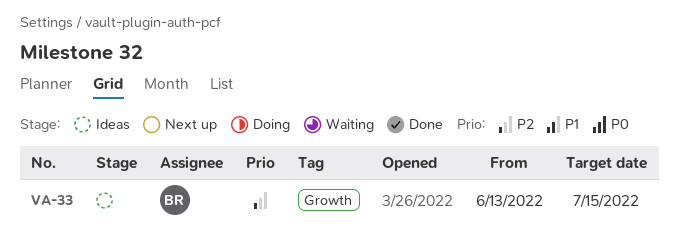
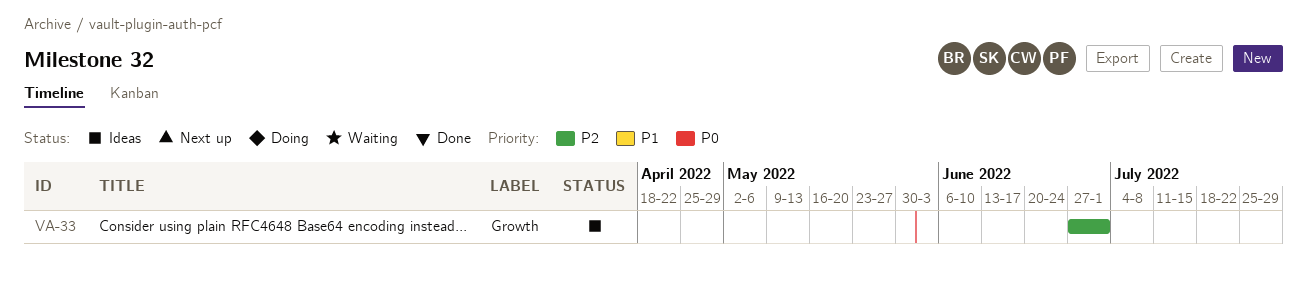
VA-33, start: Jun 13 -> Jun 27
VA-33, due: Jul 15 -> Jul 1

